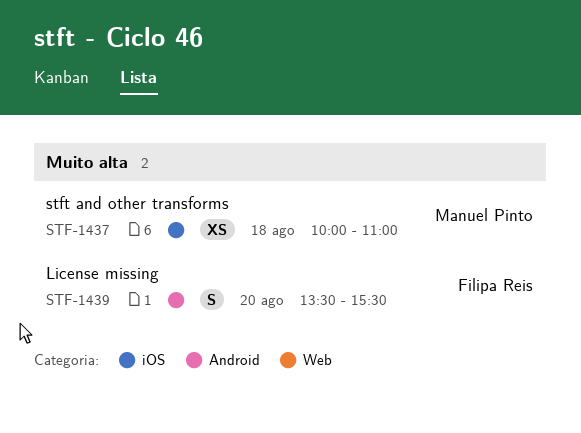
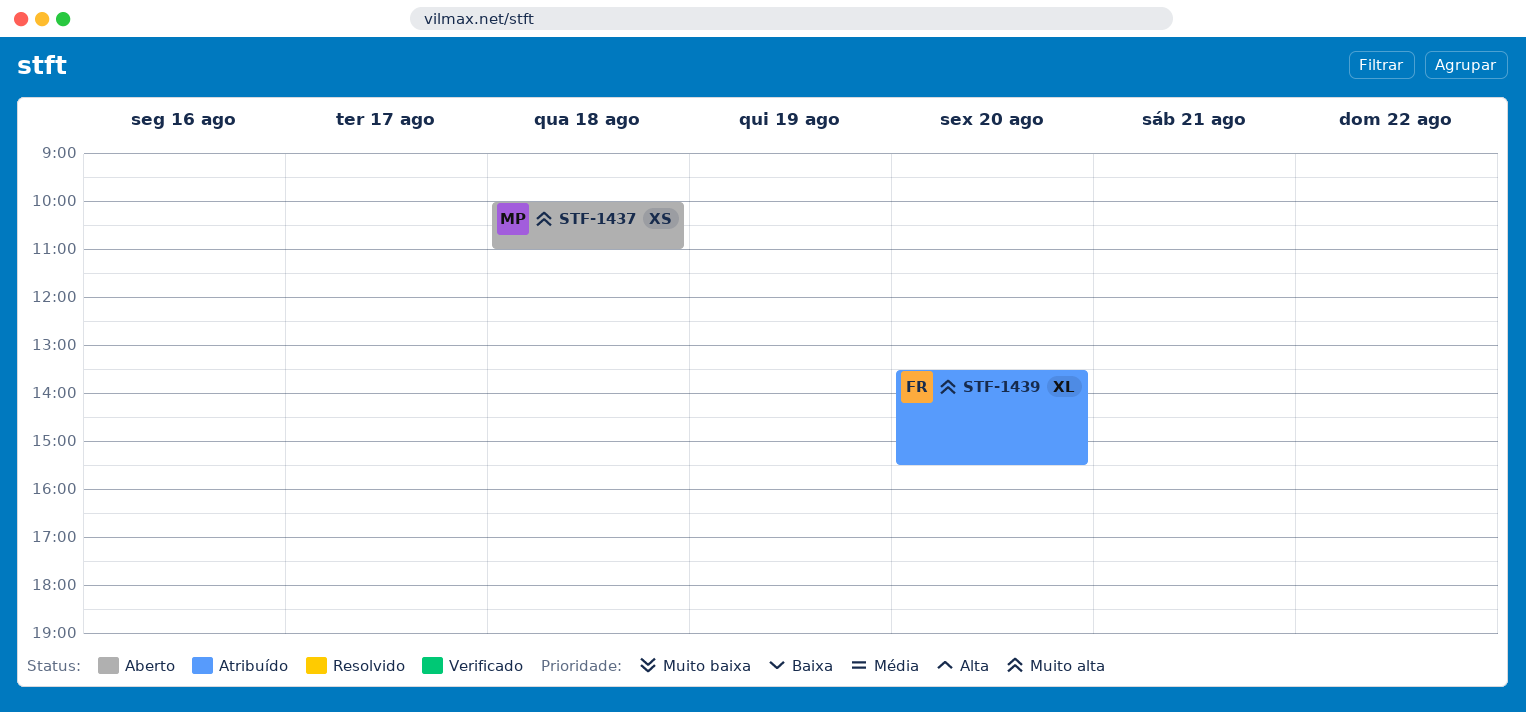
STF-1439, estimate: S -> XL

